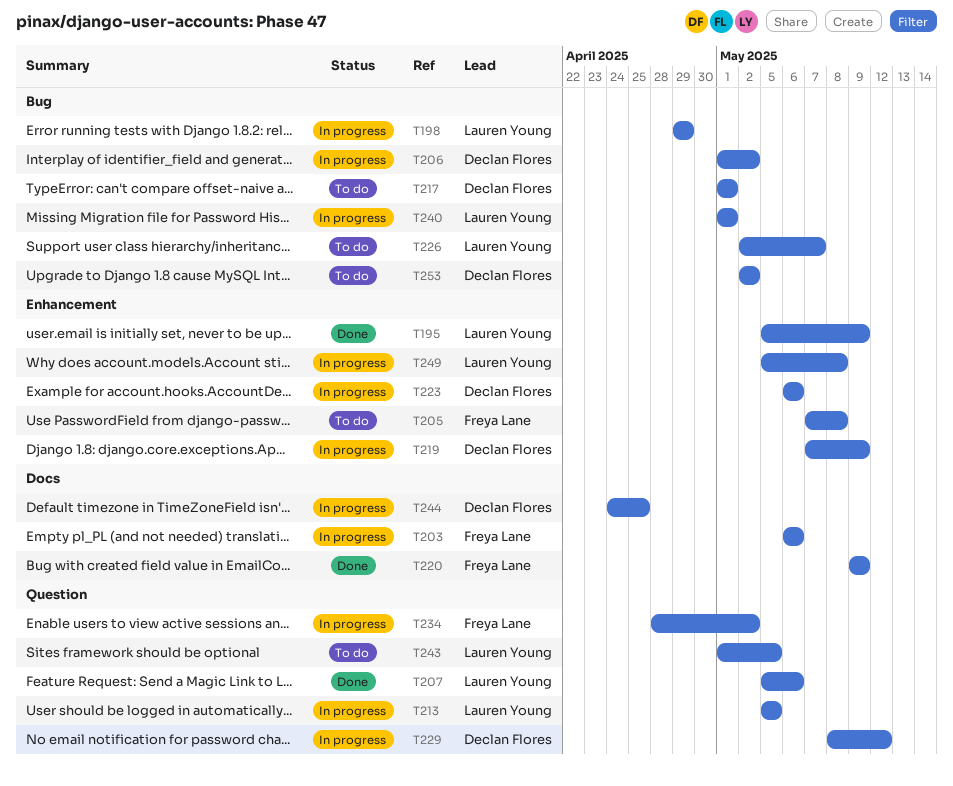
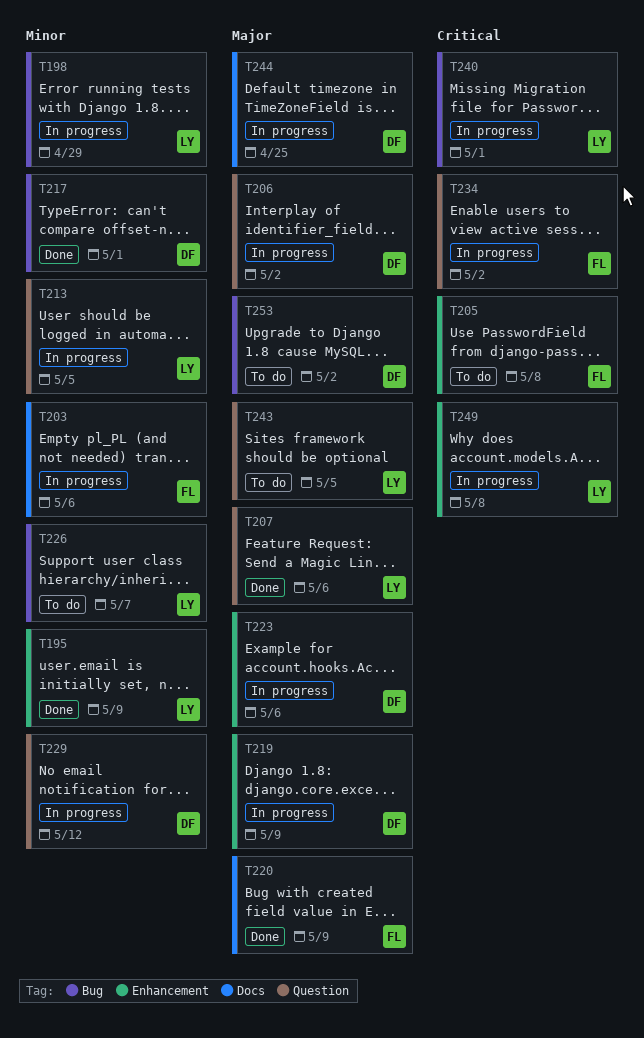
T206, label: Bug -> Question
T217, status: To do -> Done

